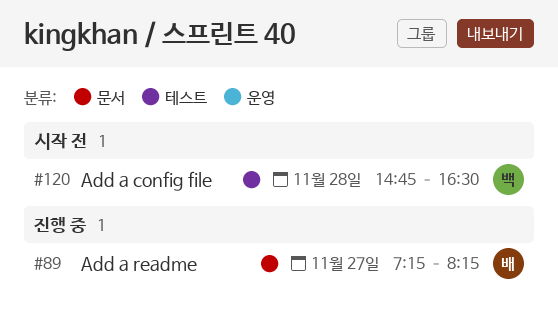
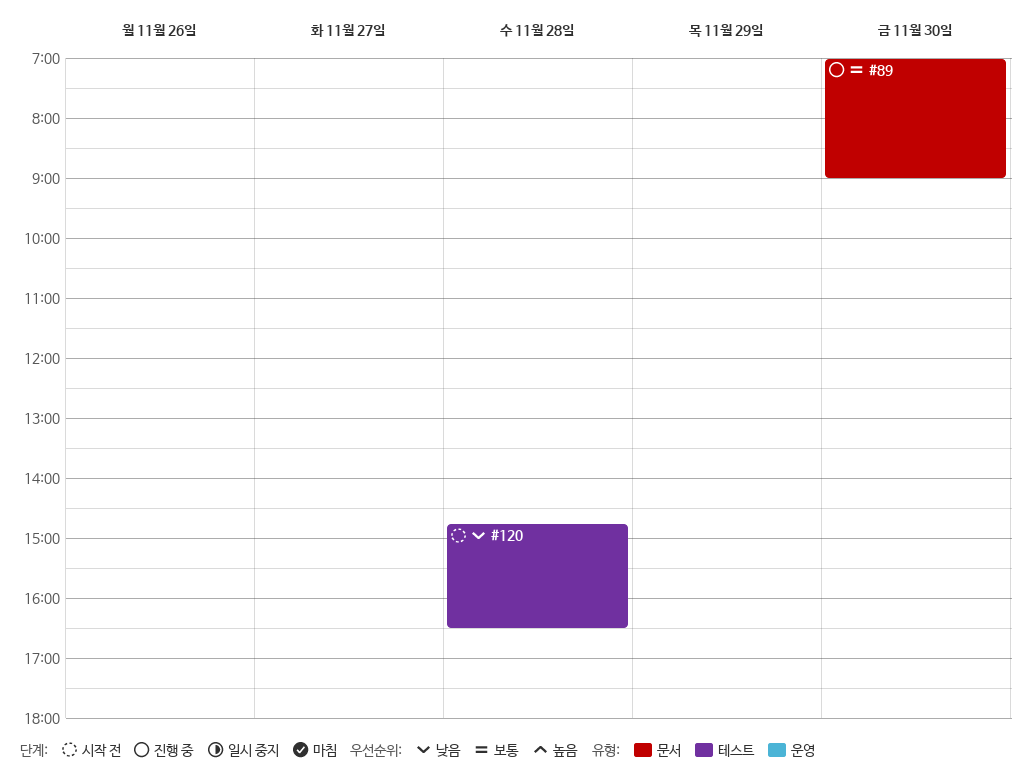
#89, day: Nov 27 -> Nov 30
#89, begins: 07:15 -> 07:00
#89, ends: 08:15 -> 09:00

